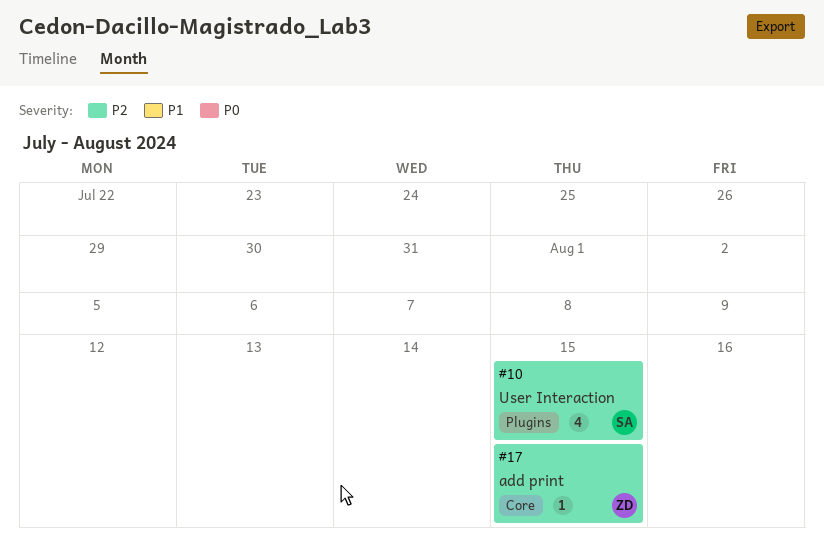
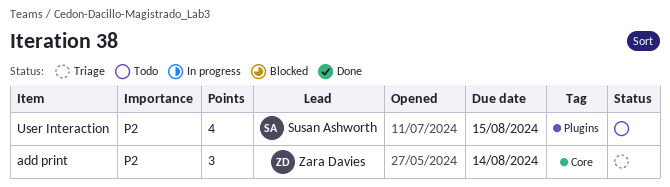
add print, estimate: 1 -> 3
add print, due: Aug 15 -> Aug 14

